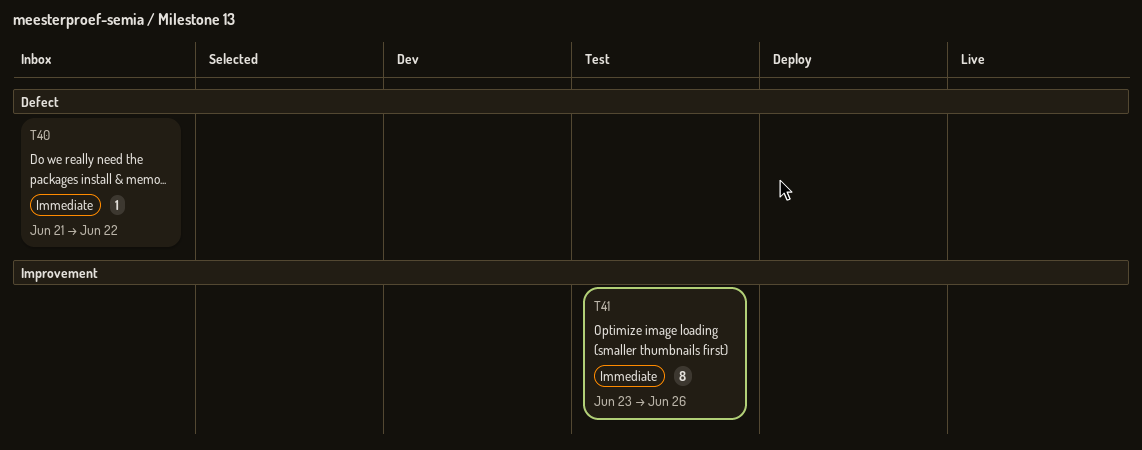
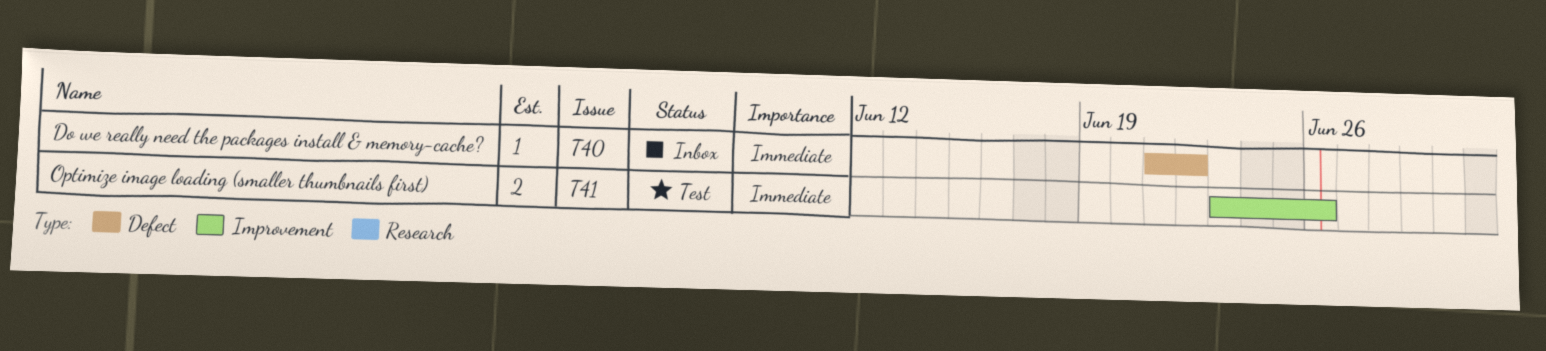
T41, estimate: 8 -> 2

